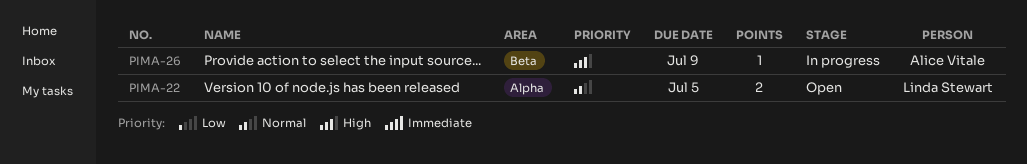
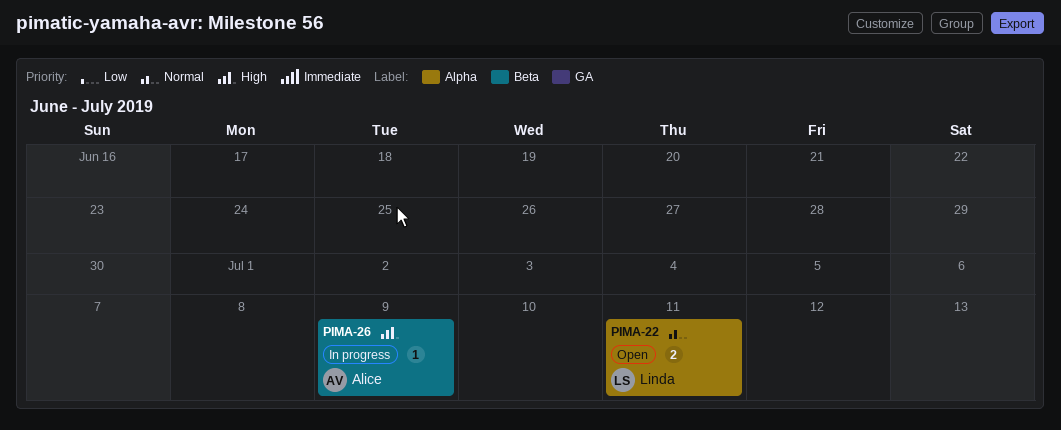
PIMA-22, due: Jul 5 -> Jul 11

